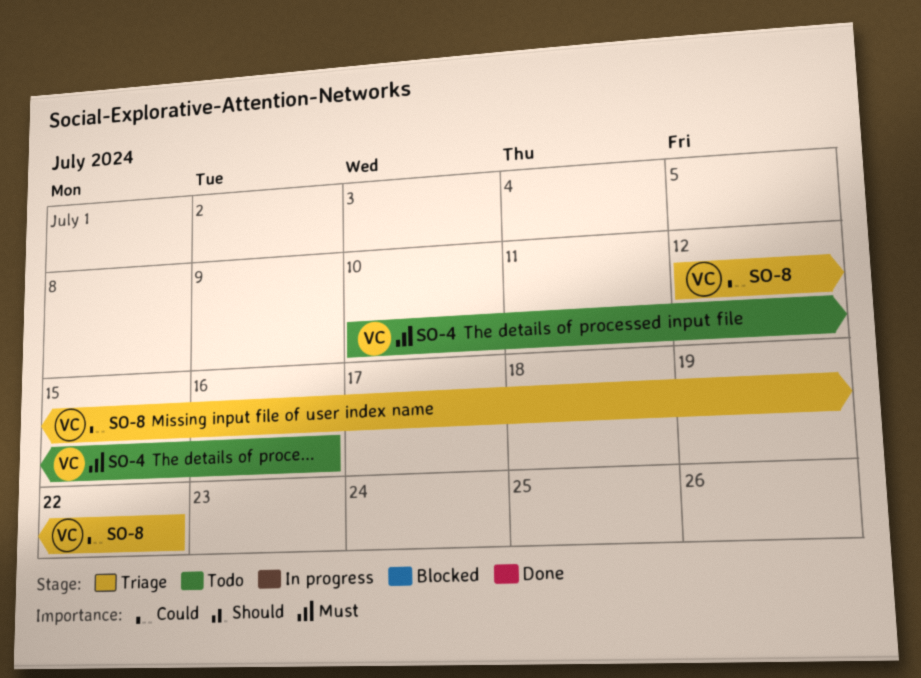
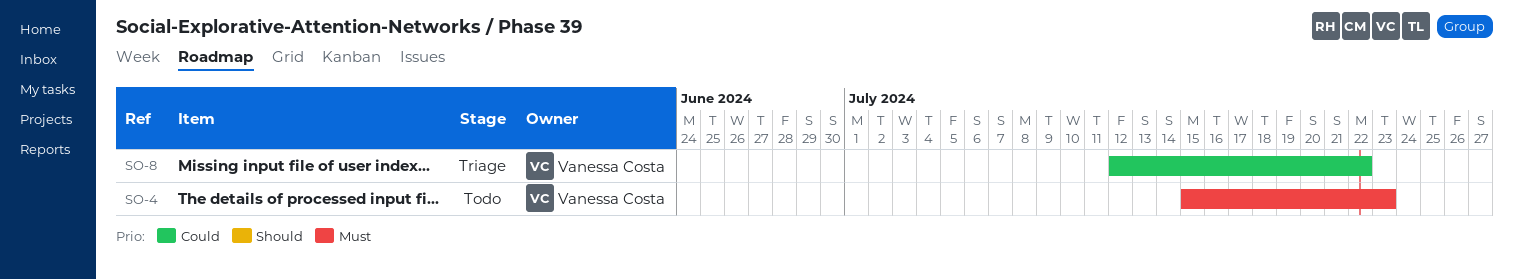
SO-4, start: Jul 10 -> Jul 15
SO-4, due: Jul 16 -> Jul 23

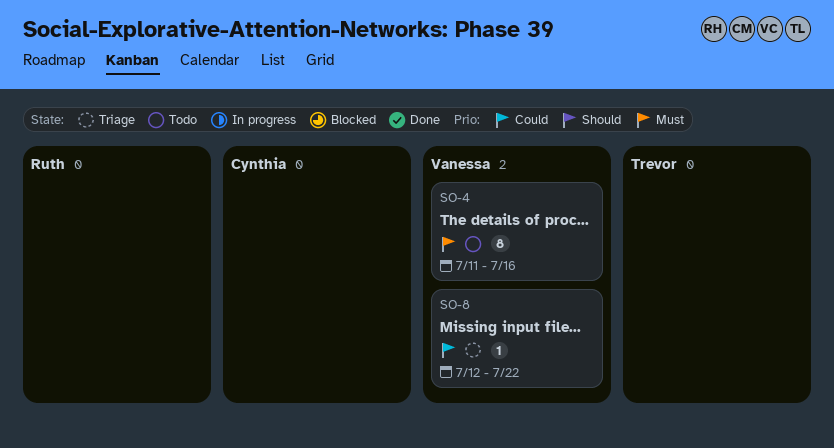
SO-4, start: Jul 15 -> Jul 11
SO-4, due: Jul 23 -> Jul 16

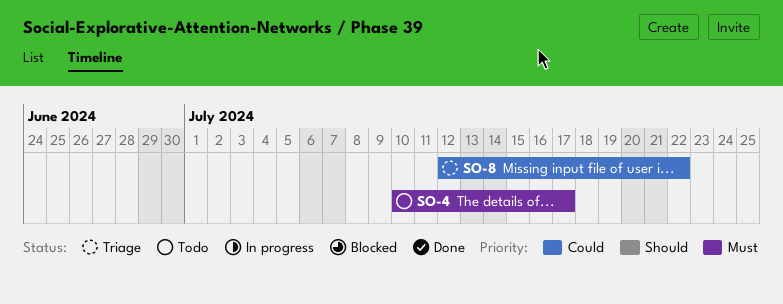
SO-4, start: Jul 11 -> Jul 10
SO-4, due: Jul 16 -> Jul 17

